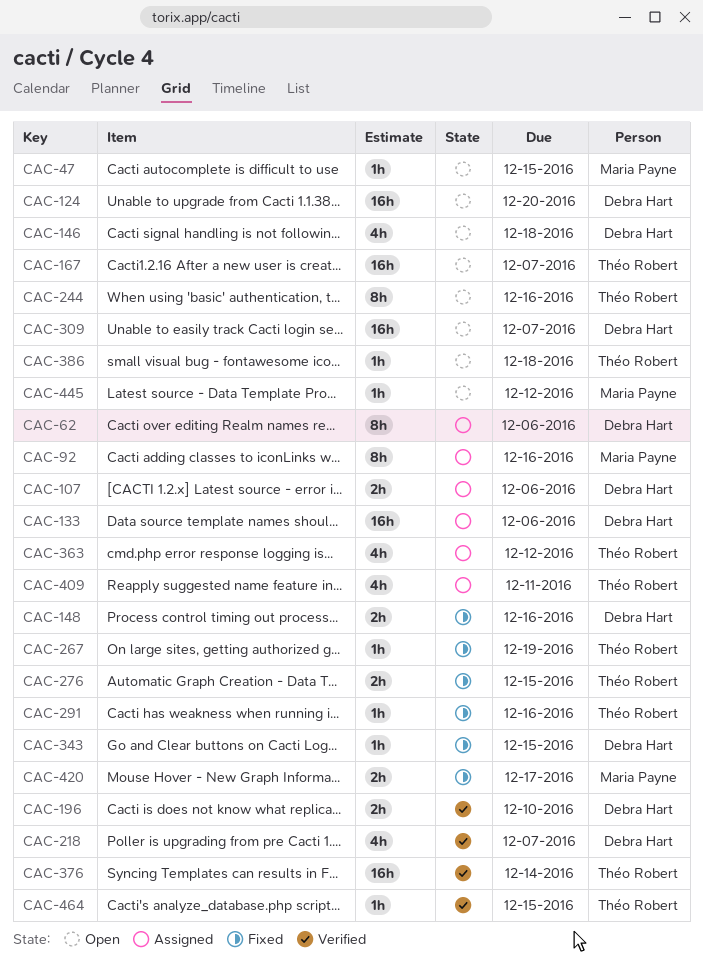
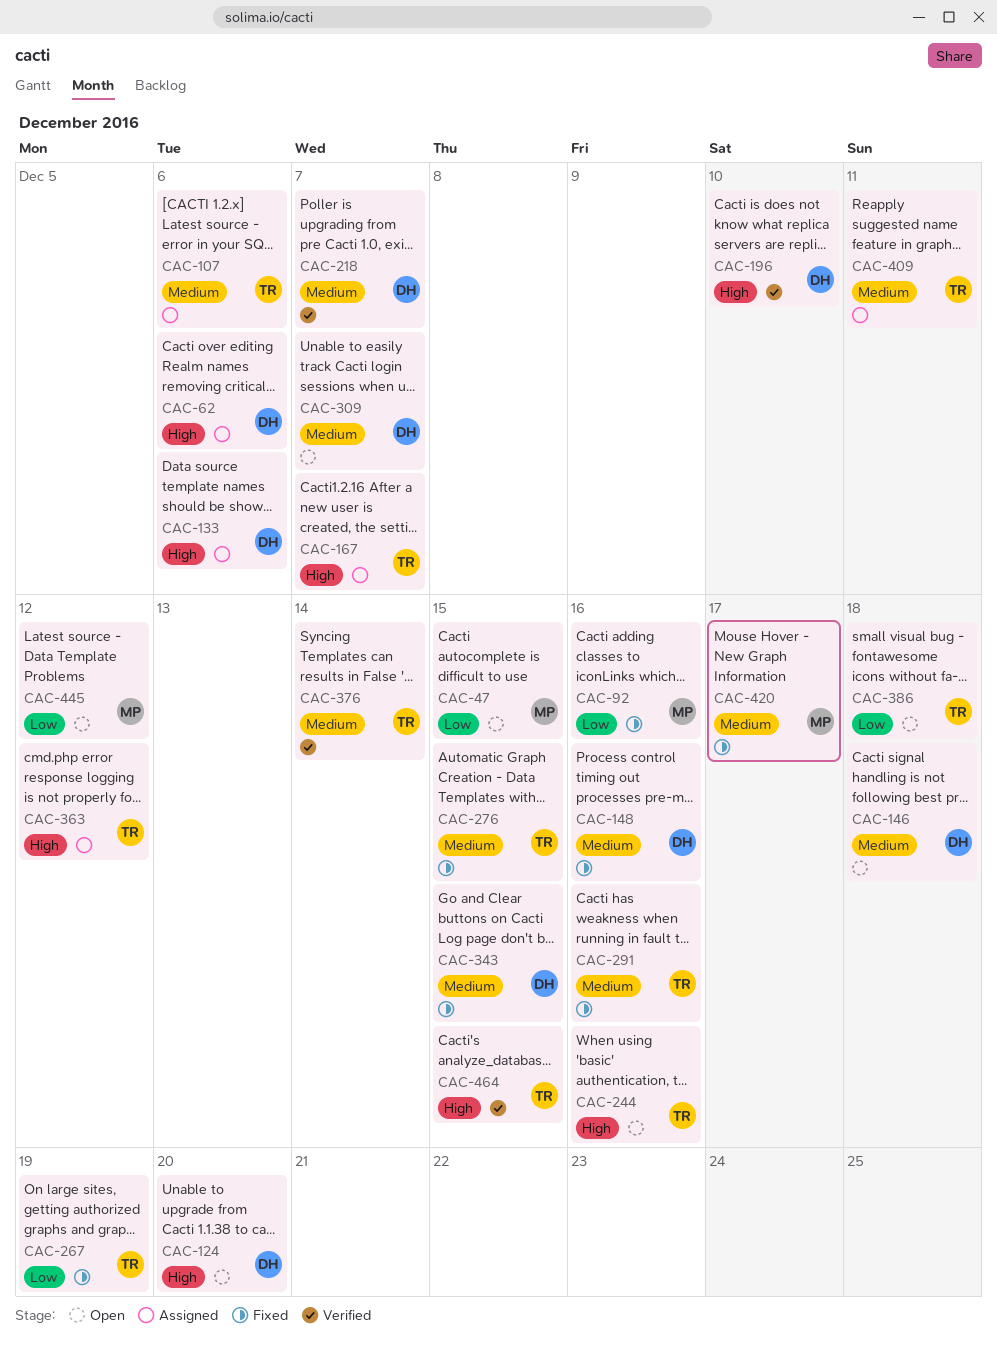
CAC-92, status: Assigned -> Fixed
CAC-107, owner: Debra Hart -> Théo Robert
CAC-167, status: Open -> Assigned

